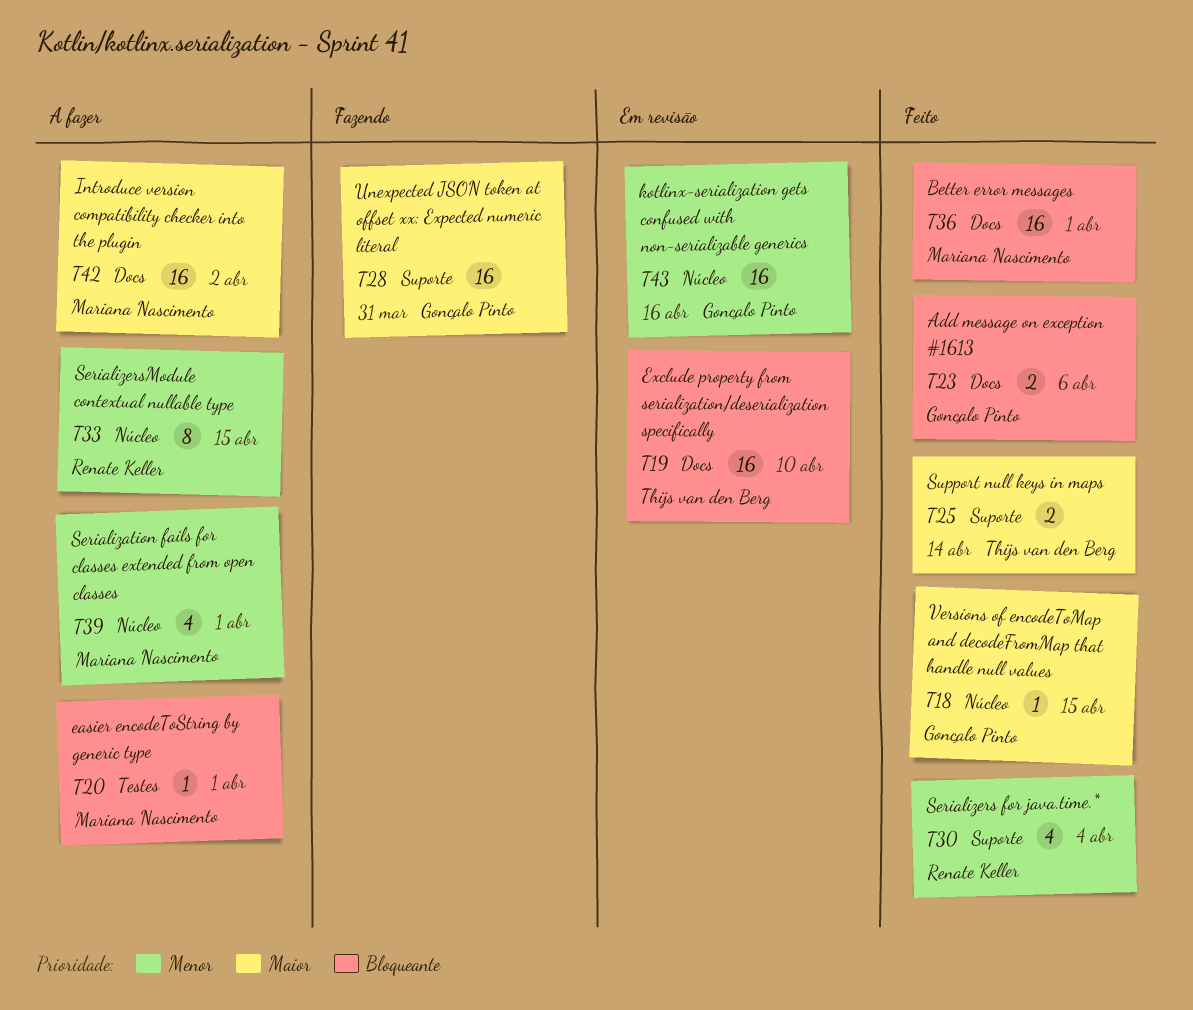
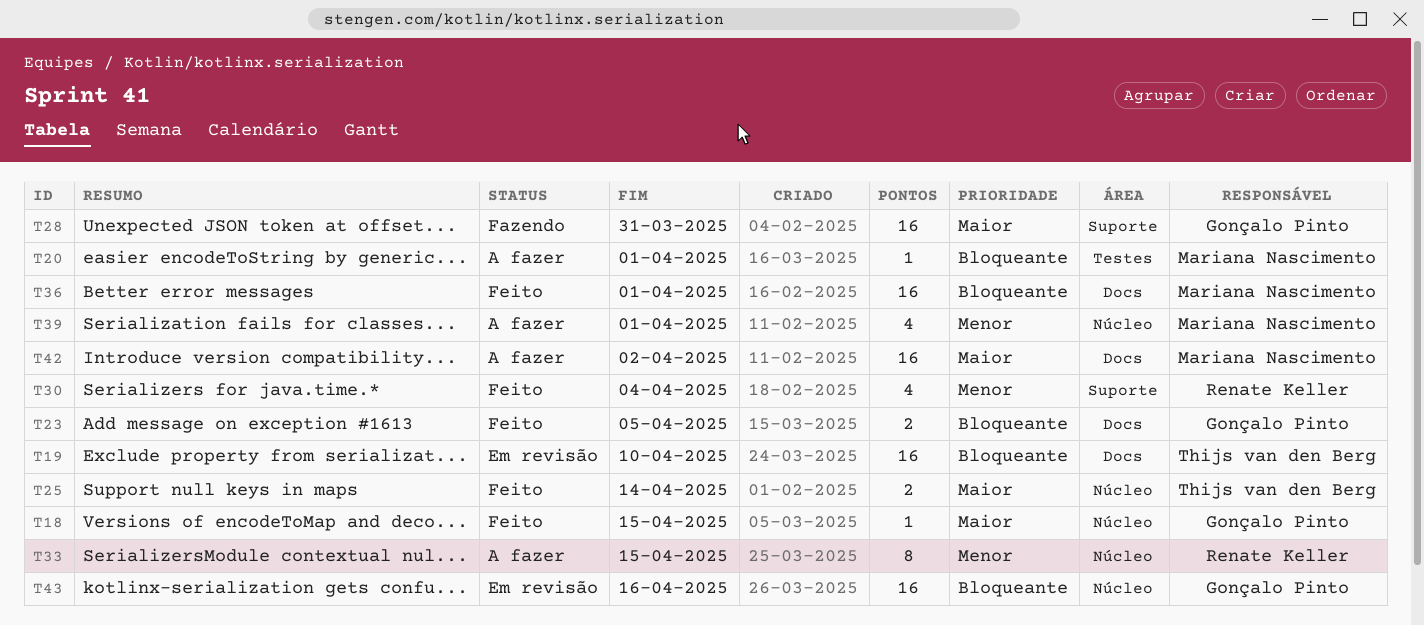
T23, due: Apr 6 -> Apr 5
T25, label: Suporte -> Núcleo
T43, priority: Menor -> Bloqueante

